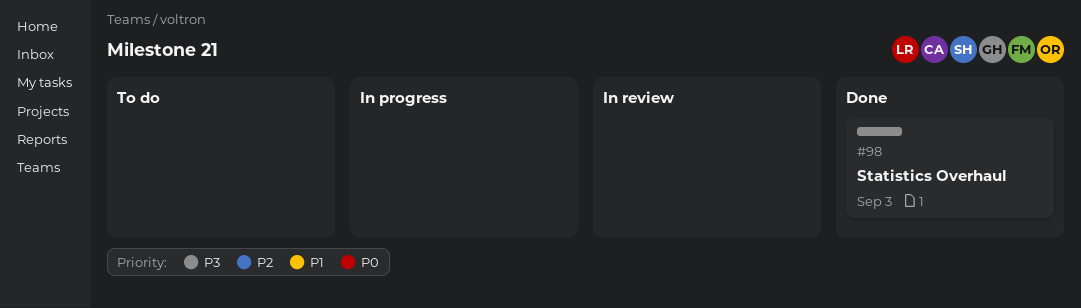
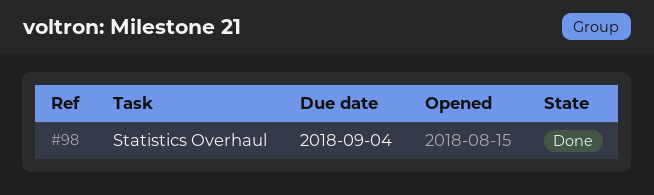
#98, due: Sep 3 -> Sep 4

